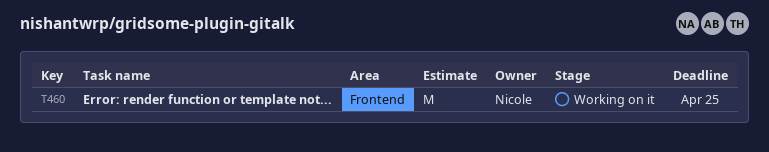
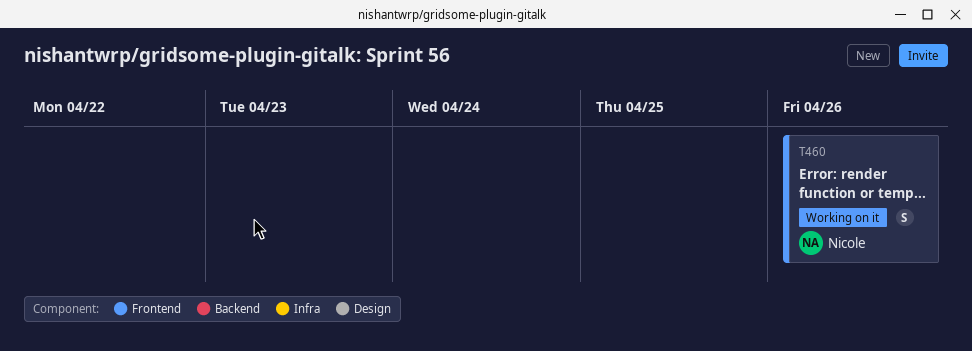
T460, estimate: M -> S
T460, due: Apr 25 -> Apr 26

